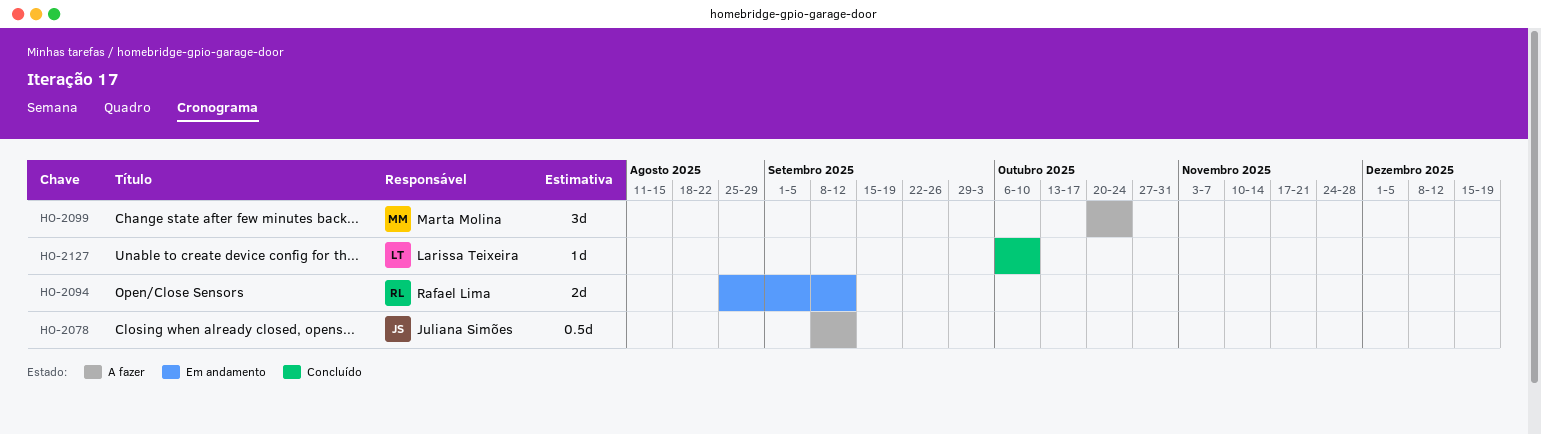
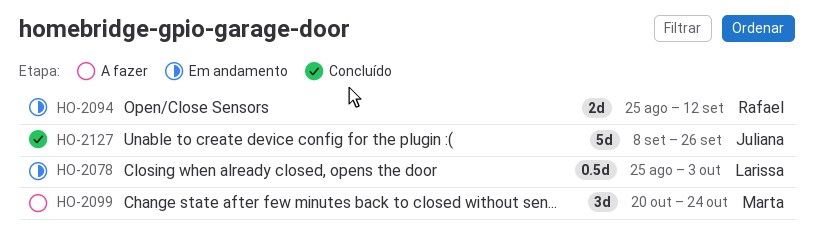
HO-2078, status: A fazer -> Em andamento
HO-2078, owner: Juliana Simões -> Larissa Teixeira
HO-2078, start: Sep 8 -> Aug 25
HO-2078, due: Sep 12 -> Oct 3
HO-2127, owner: Larissa Teixeira -> Juliana Simões
HO-2127, estimate: 1d -> 5d
HO-2127, start: Oct 6 -> Sep 8
HO-2127, due: Oct 10 -> Sep 26

